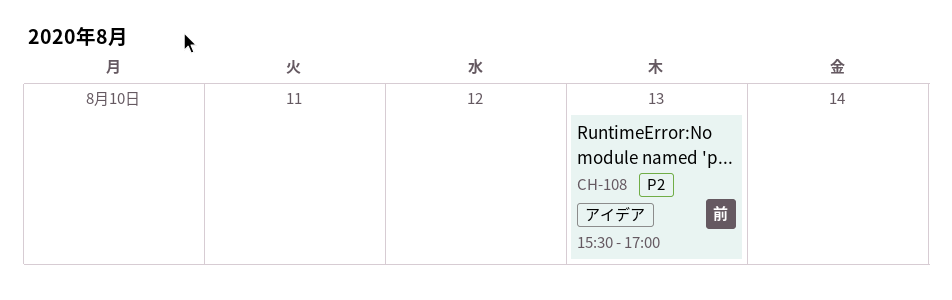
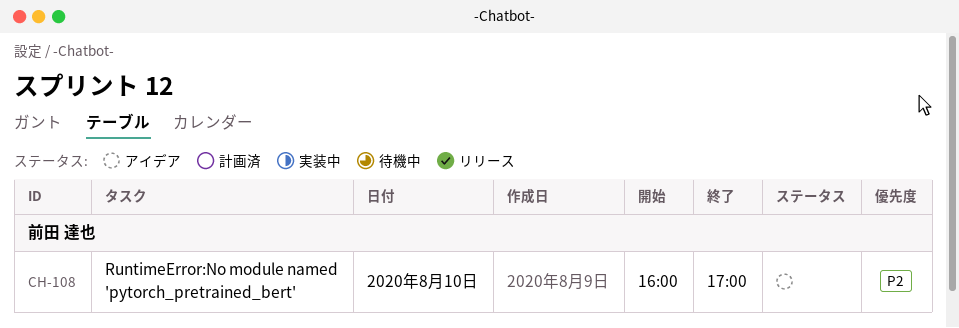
CH-108, day: Aug 13 -> Aug 10
CH-108, begins: 15:30 -> 16:00

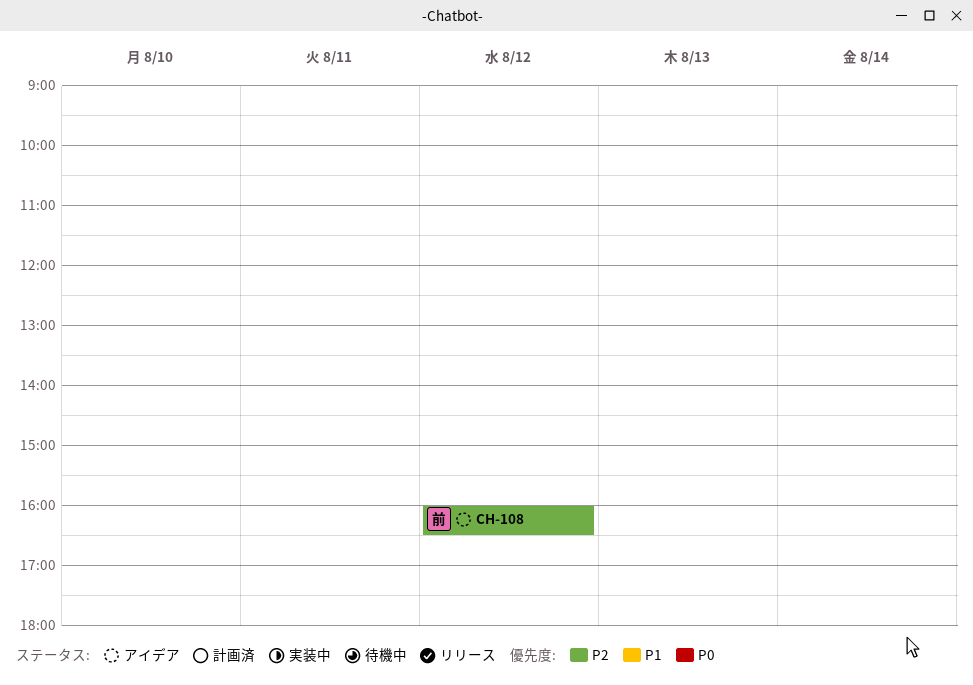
CH-108, day: Aug 10 -> Aug 12
CH-108, ends: 17:00 -> 16:30

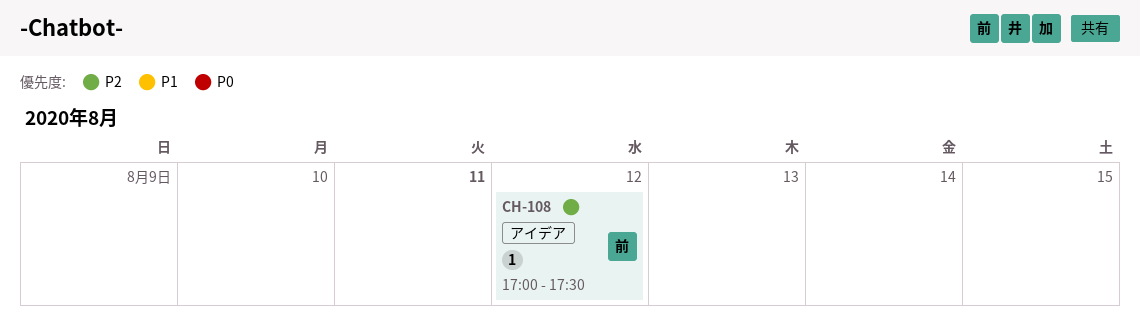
CH-108, begins: 16:00 -> 17:00
CH-108, ends: 16:30 -> 17:30

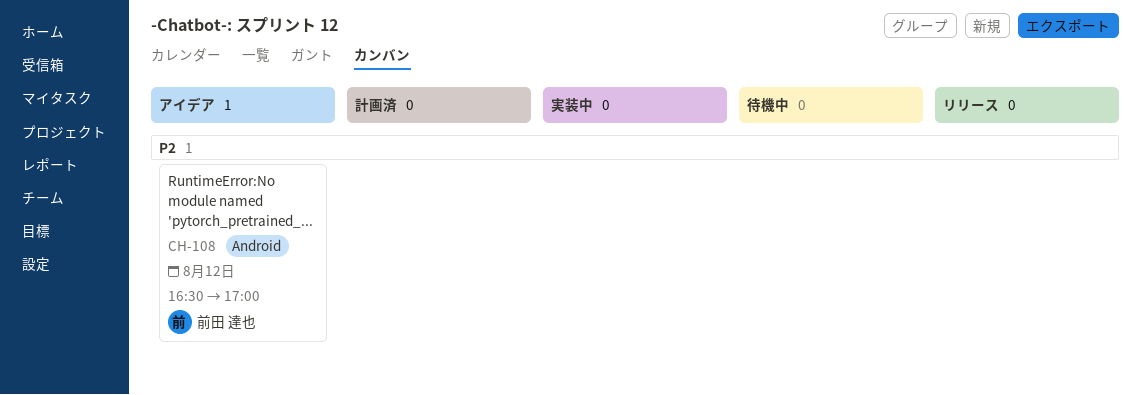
CH-108, begins: 17:00 -> 16:30
CH-108, ends: 17:30 -> 17:00

